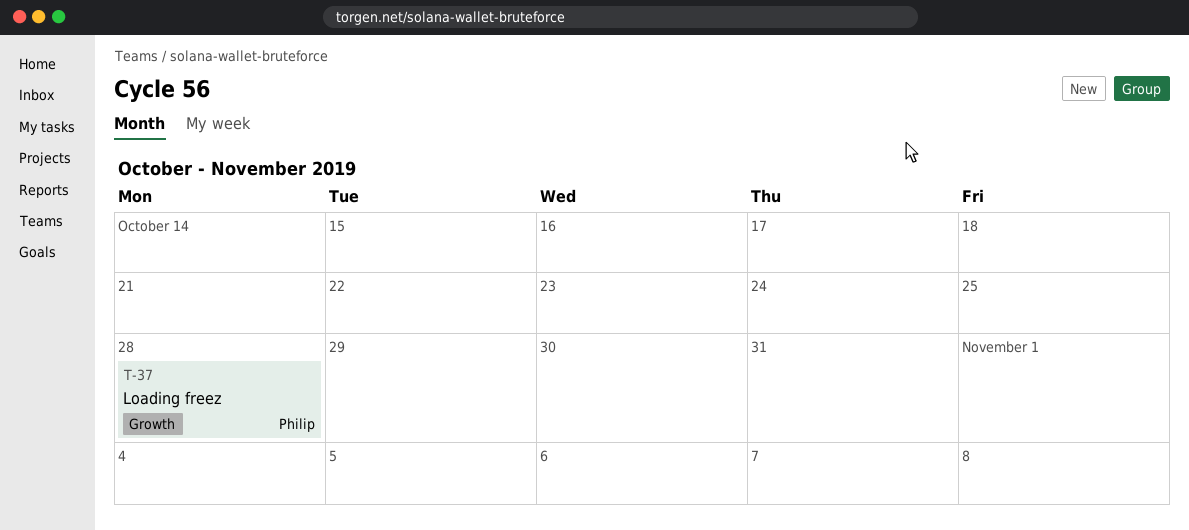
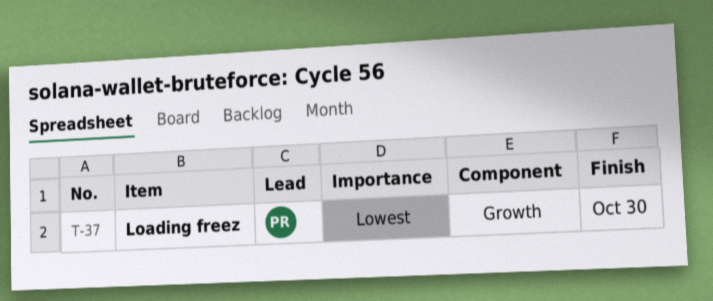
T-37, due: Oct 28 -> Oct 30

